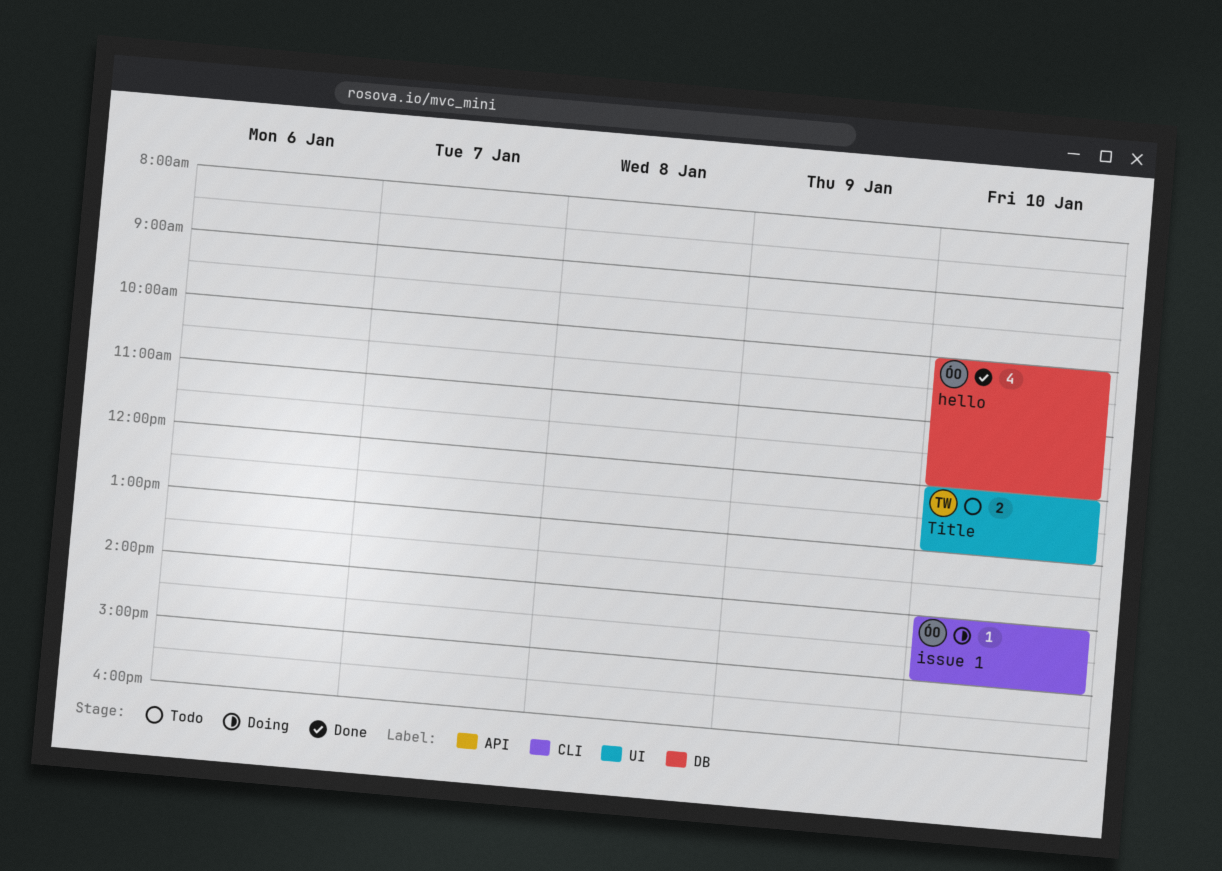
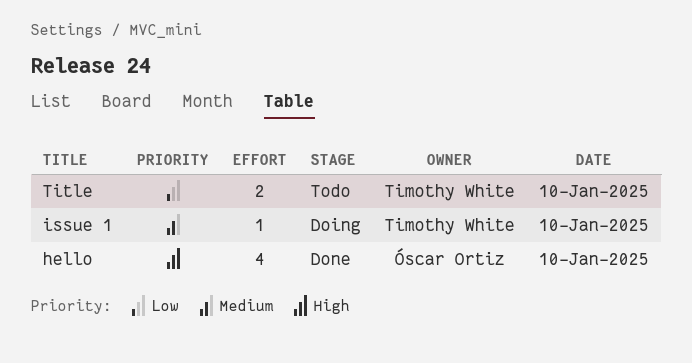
issue 1, owner: Óscar Ortiz -> Timothy White

